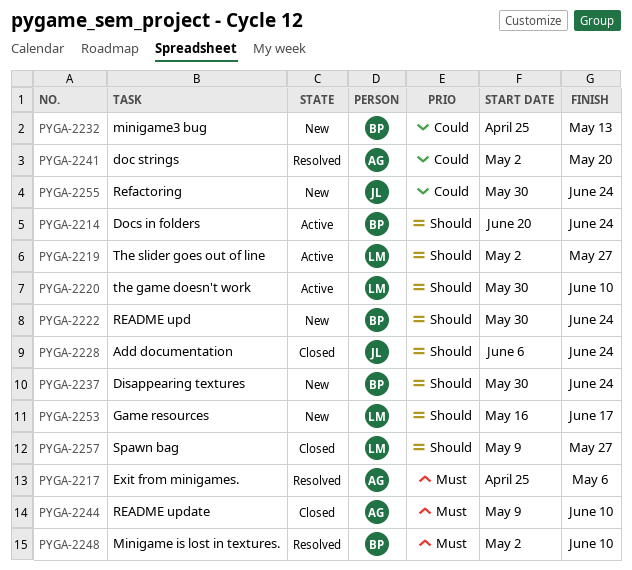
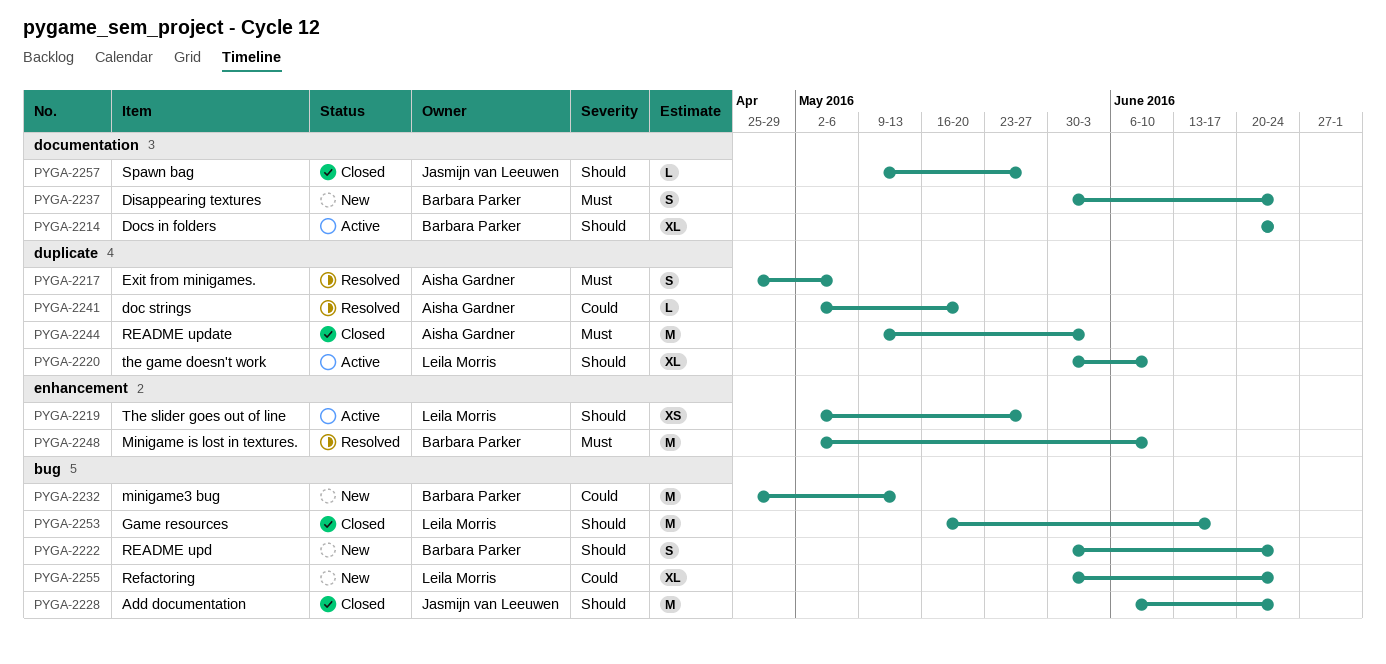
PYGA-2237, priority: Should -> Must
PYGA-2244, due: Jun 10 -> Jun 3
PYGA-2253, status: New -> Closed
PYGA-2255, owner: Jasmijn van Leeuwen -> Leila Morris
PYGA-2257, owner: Leila Morris -> Jasmijn van Leeuwen

